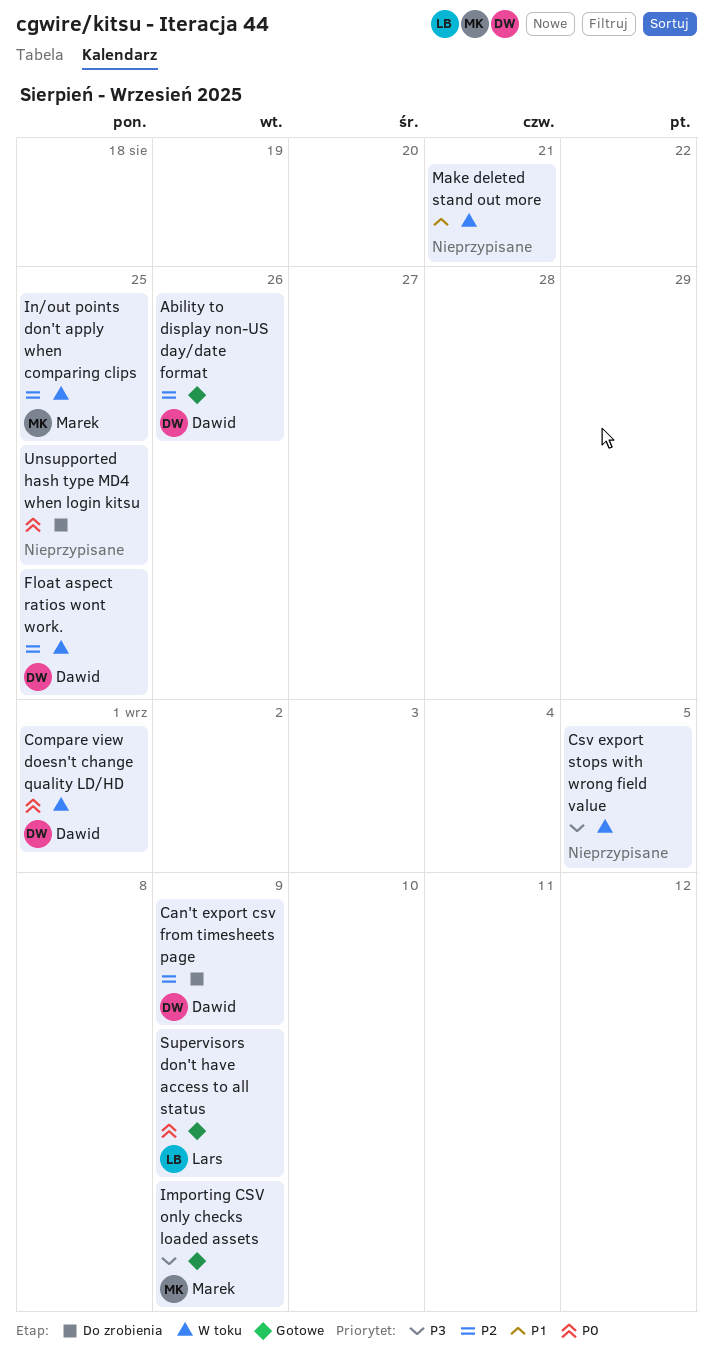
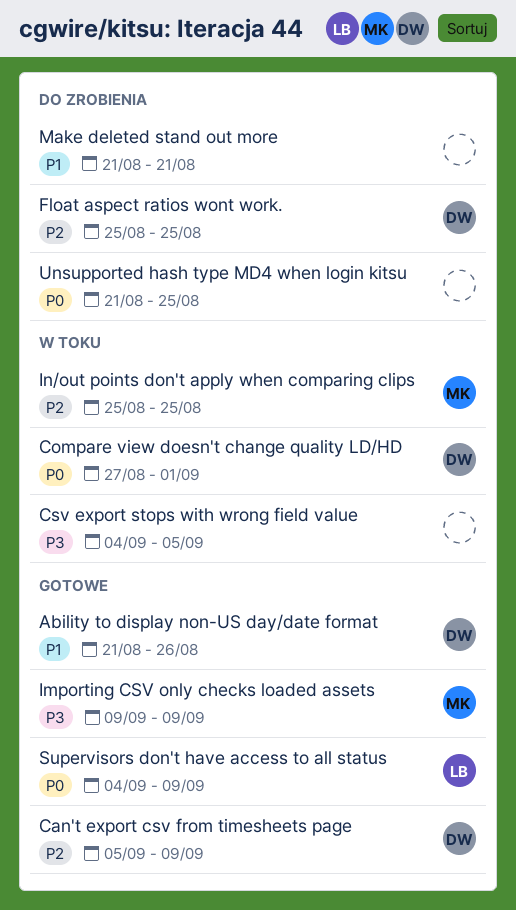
Ability to display non-US day/date format, priority: P2 -> P1
Can't export csv from timesheets page, status: Do zrobienia -> Gotowe
Float aspect ratios wont work., status: W toku -> Do zrobienia
Make deleted stand out more, status: W toku -> Do zrobienia

